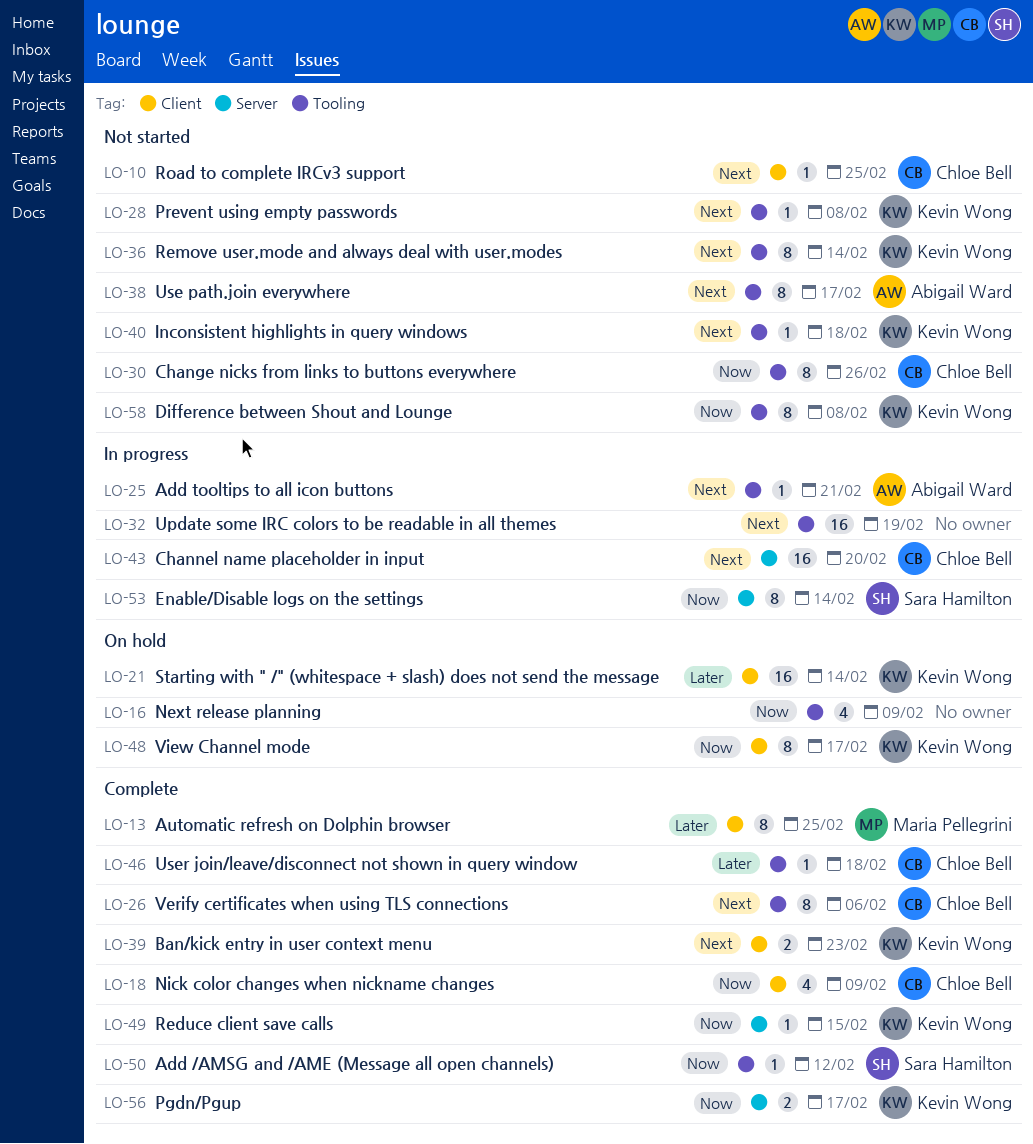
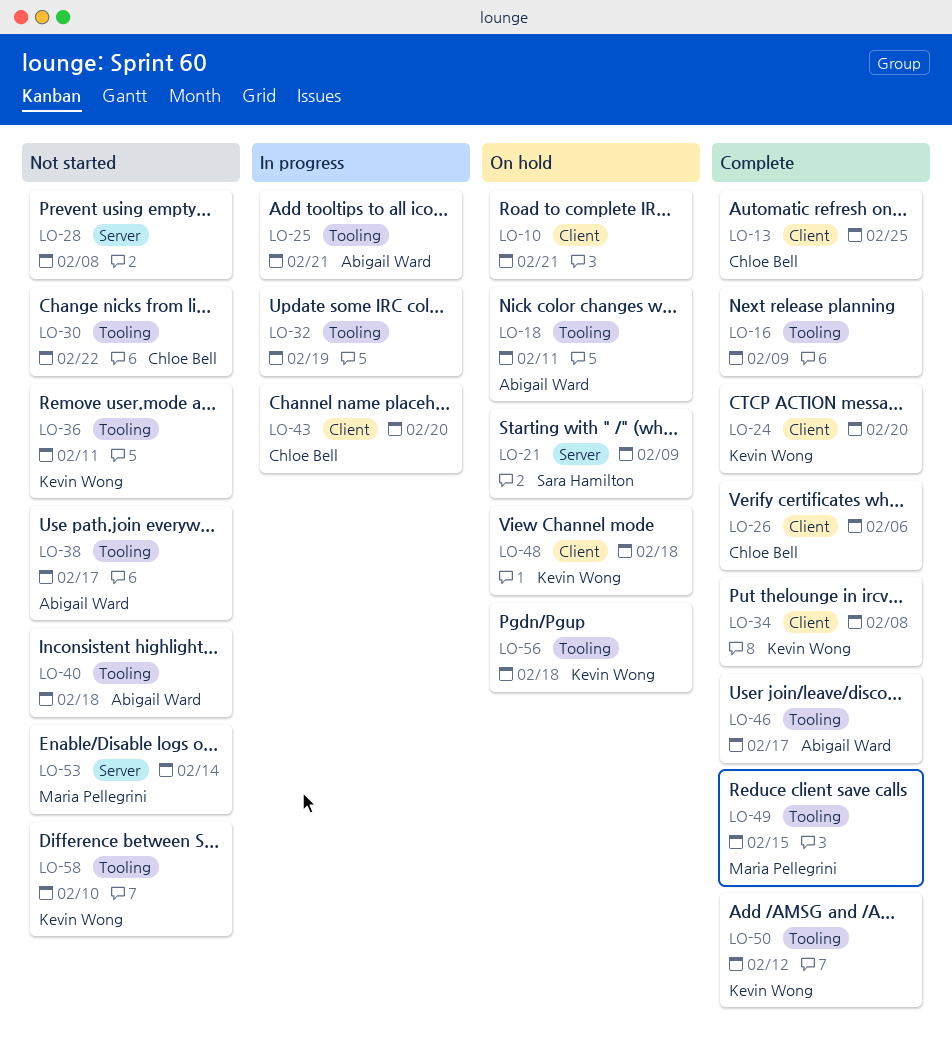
LO-10, status: Not started -> On hold
LO-10, owner: Chloe Bell -> none
LO-10, due: Feb 25 -> Feb 21
LO-13, owner: Maria Pellegrini -> Chloe Bell
LO-16, status: On hold -> Complete
LO-18, status: Complete -> On hold
LO-18, owner: Chloe Bell -> Abigail Ward
LO-18, label: Client -> Tooling
LO-18, due: Feb 9 -> Feb 11
LO-21, owner: Kevin Wong -> Sara Hamilton
LO-21, label: Client -> Server
LO-21, due: Feb 14 -> Feb 9
LO-24: none -> present
LO-26, label: Tooling -> Client
LO-28, owner: Kevin Wong -> none
LO-28, label: Tooling -> Server
LO-30, due: Feb 26 -> Feb 22
LO-34: none -> present
LO-36, due: Feb 14 -> Feb 11
LO-39: present -> none
LO-40, owner: Kevin Wong -> Abigail Ward
LO-43, label: Server -> Client
LO-46, owner: Chloe Bell -> Abigail Ward
LO-46, due: Feb 18 -> Feb 17
LO-48, due: Feb 17 -> Feb 18
LO-49, owner: Kevin Wong -> Maria Pellegrini
LO-49, label: Server -> Tooling
LO-50, owner: Sara Hamilton -> Kevin Wong
LO-53, status: In progress -> Not started
LO-53, owner: Sara Hamilton -> Maria Pellegrini
LO-56, status: Complete -> On hold
LO-56, label: Server -> Tooling
LO-56, due: Feb 17 -> Feb 18
LO-58, due: Feb 8 -> Feb 10

